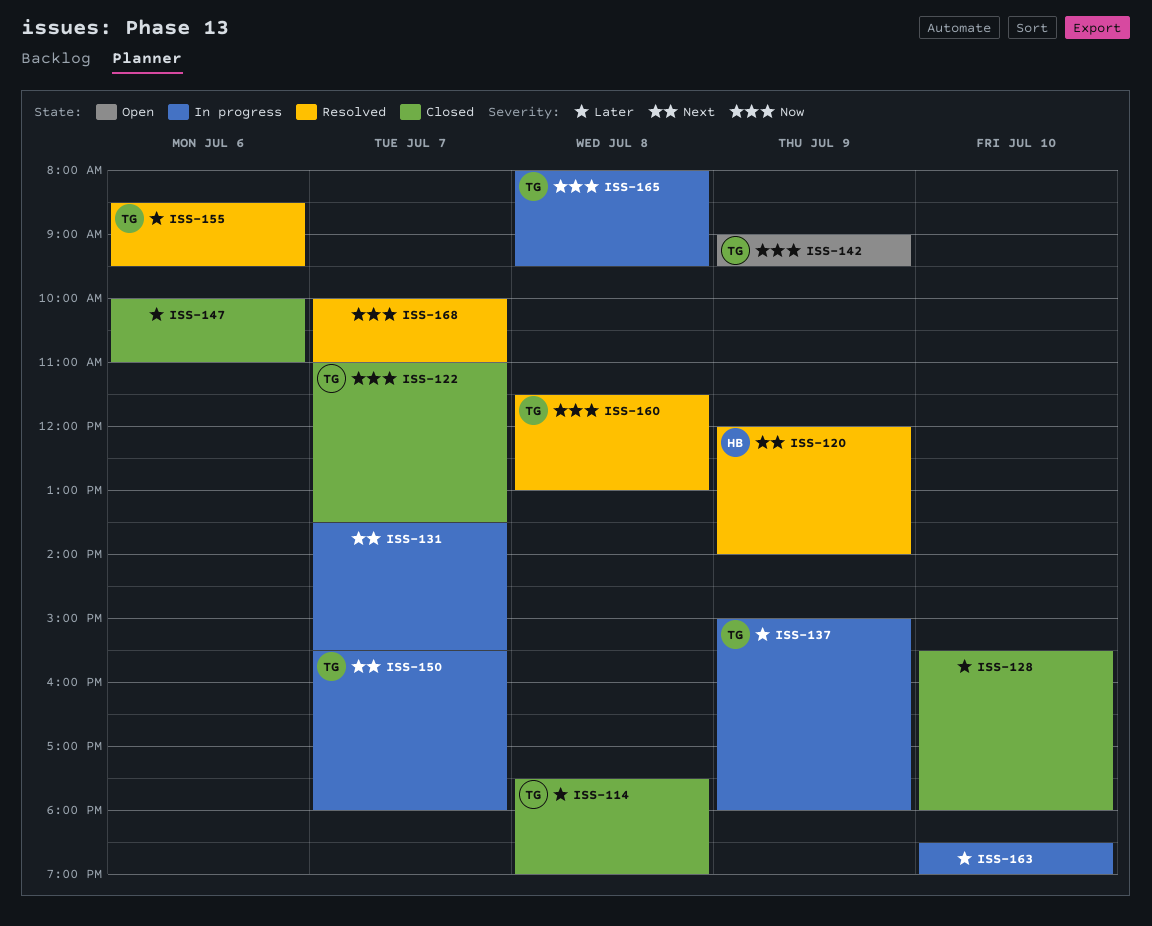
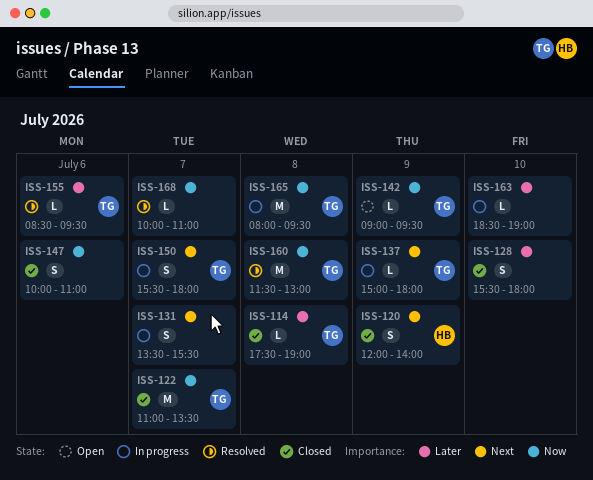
ISS-120, status: Resolved -> Closed
ISS-137, priority: Later -> Next
ISS-147, priority: Later -> Now

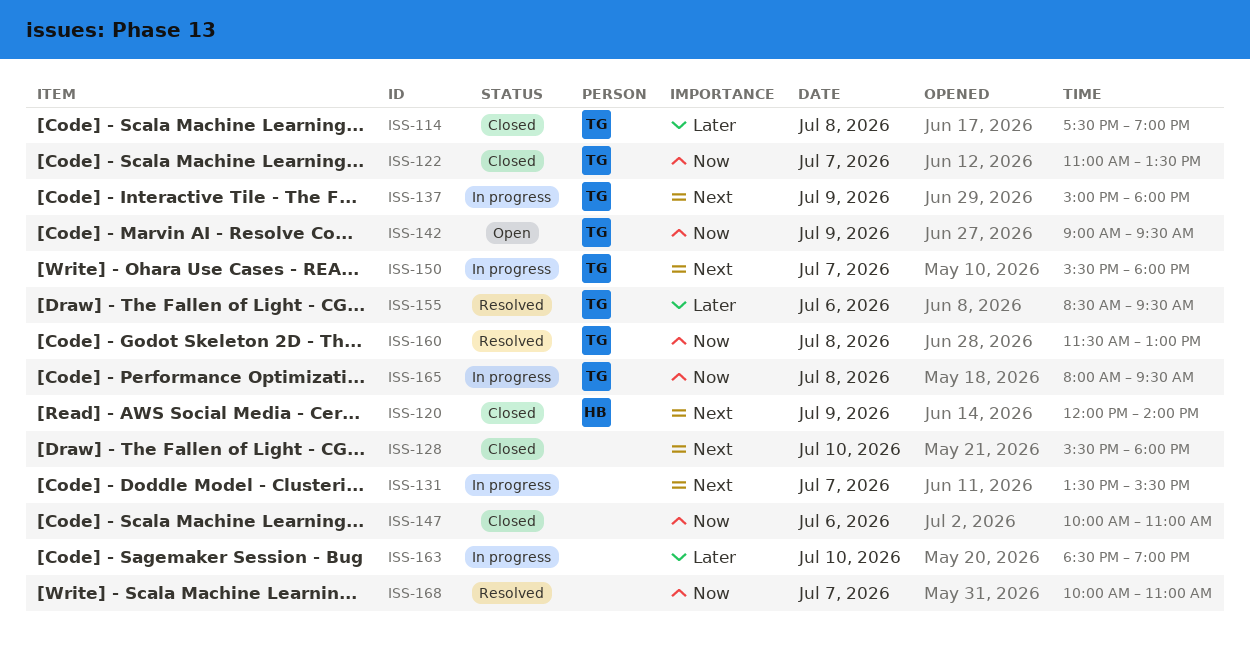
ISS-128, priority: Later -> Next

